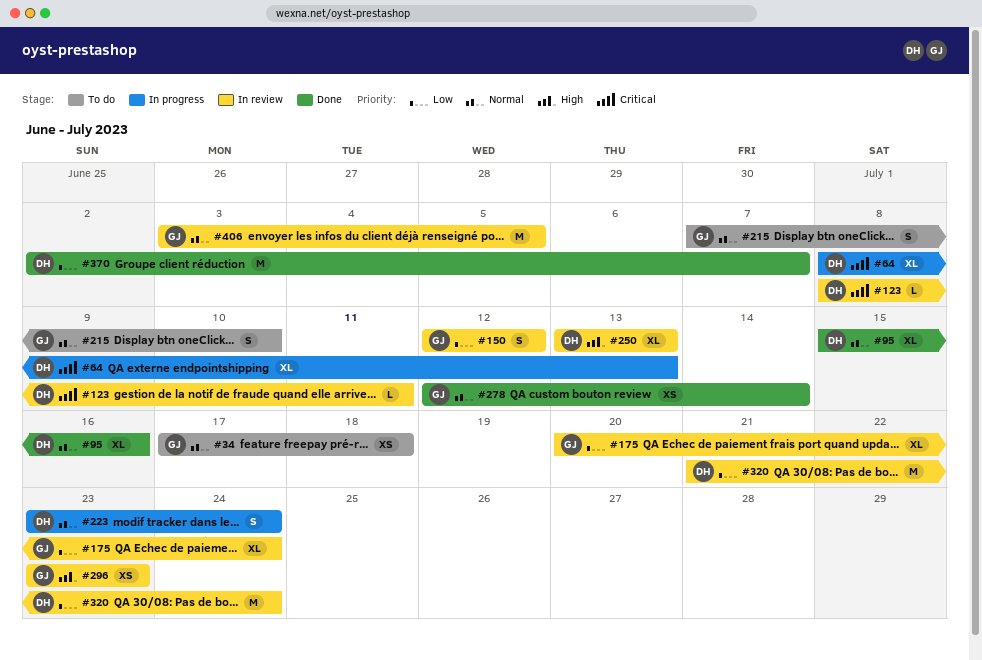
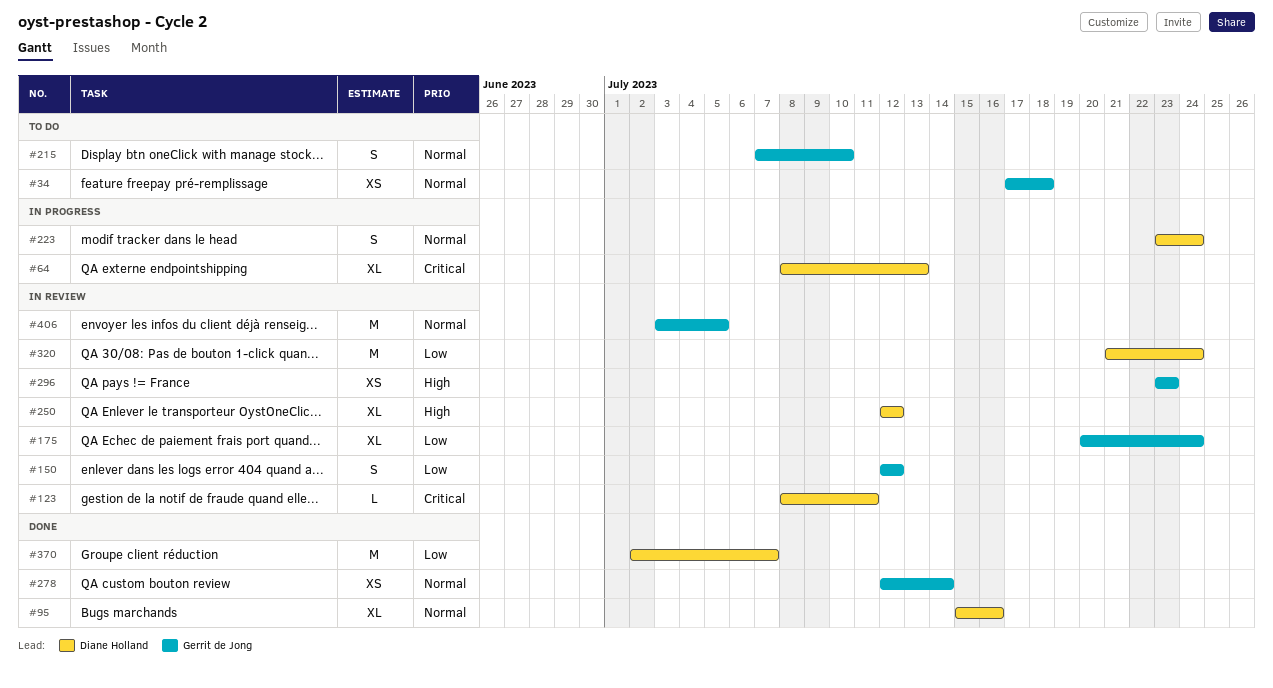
#250, start: Jul 13 -> Jul 12
#250, due: Jul 13 -> Jul 12

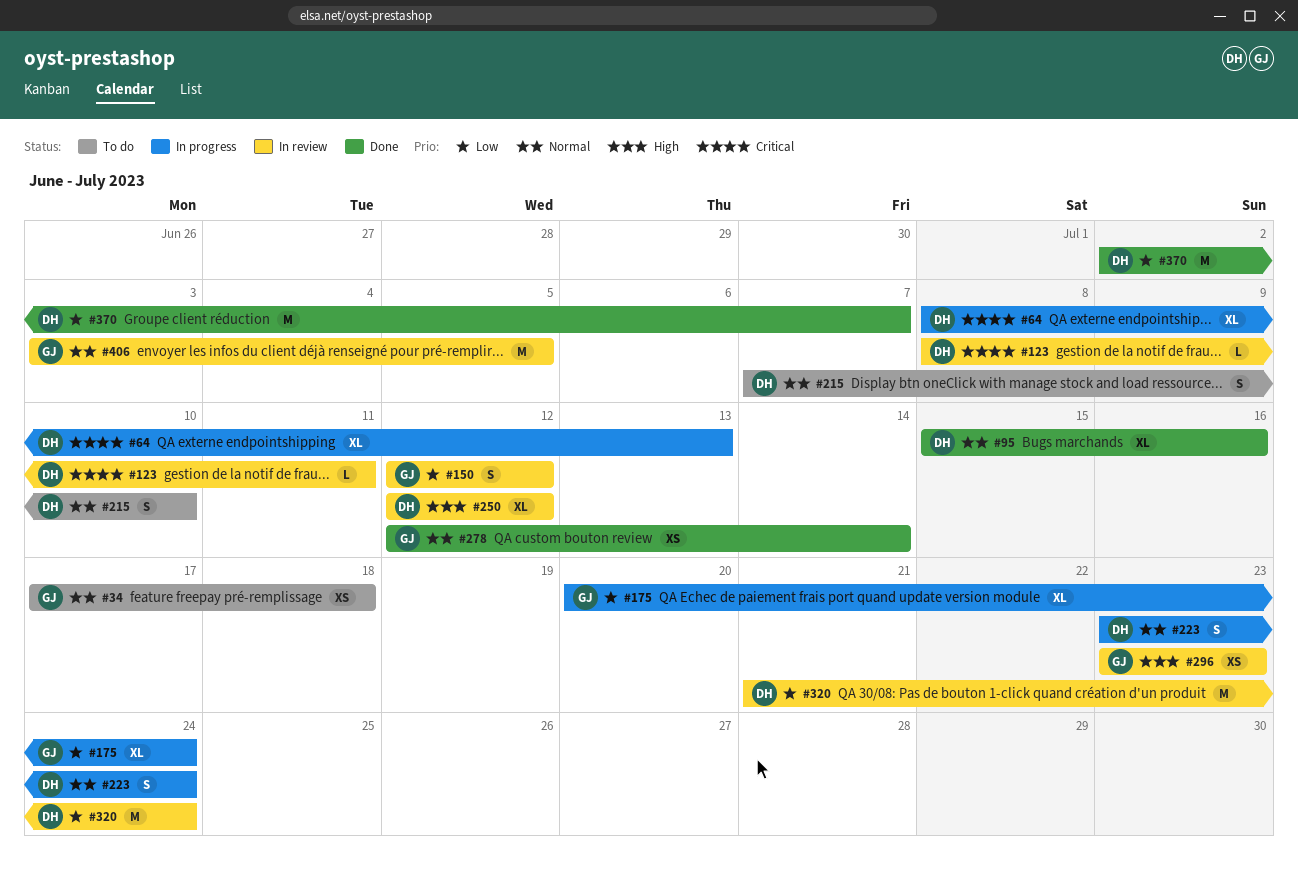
#175, status: In review -> In progress
#215, owner: Gerrit de Jong -> Diane Holland

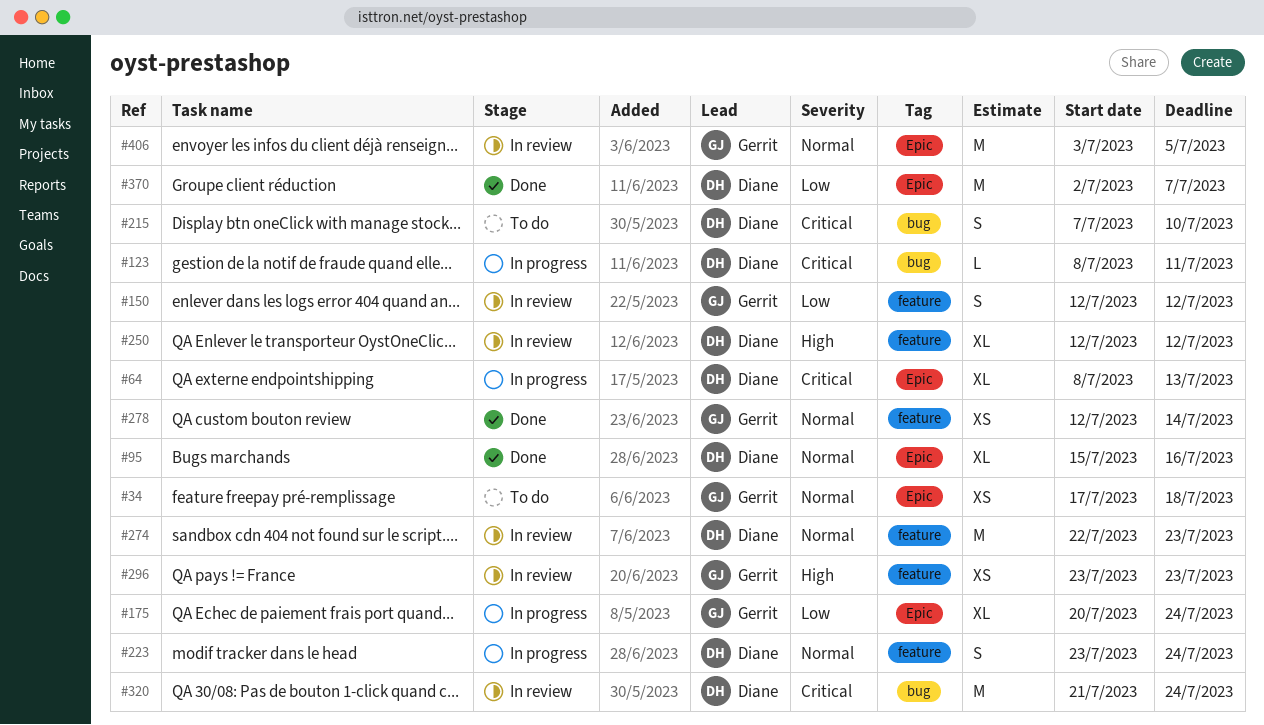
#123, status: In review -> In progress
#215, priority: Normal -> Critical
#274: none -> present
#320, priority: Low -> Critical

